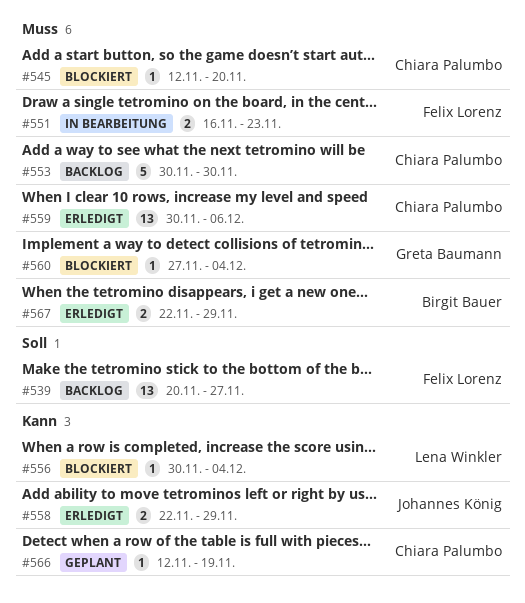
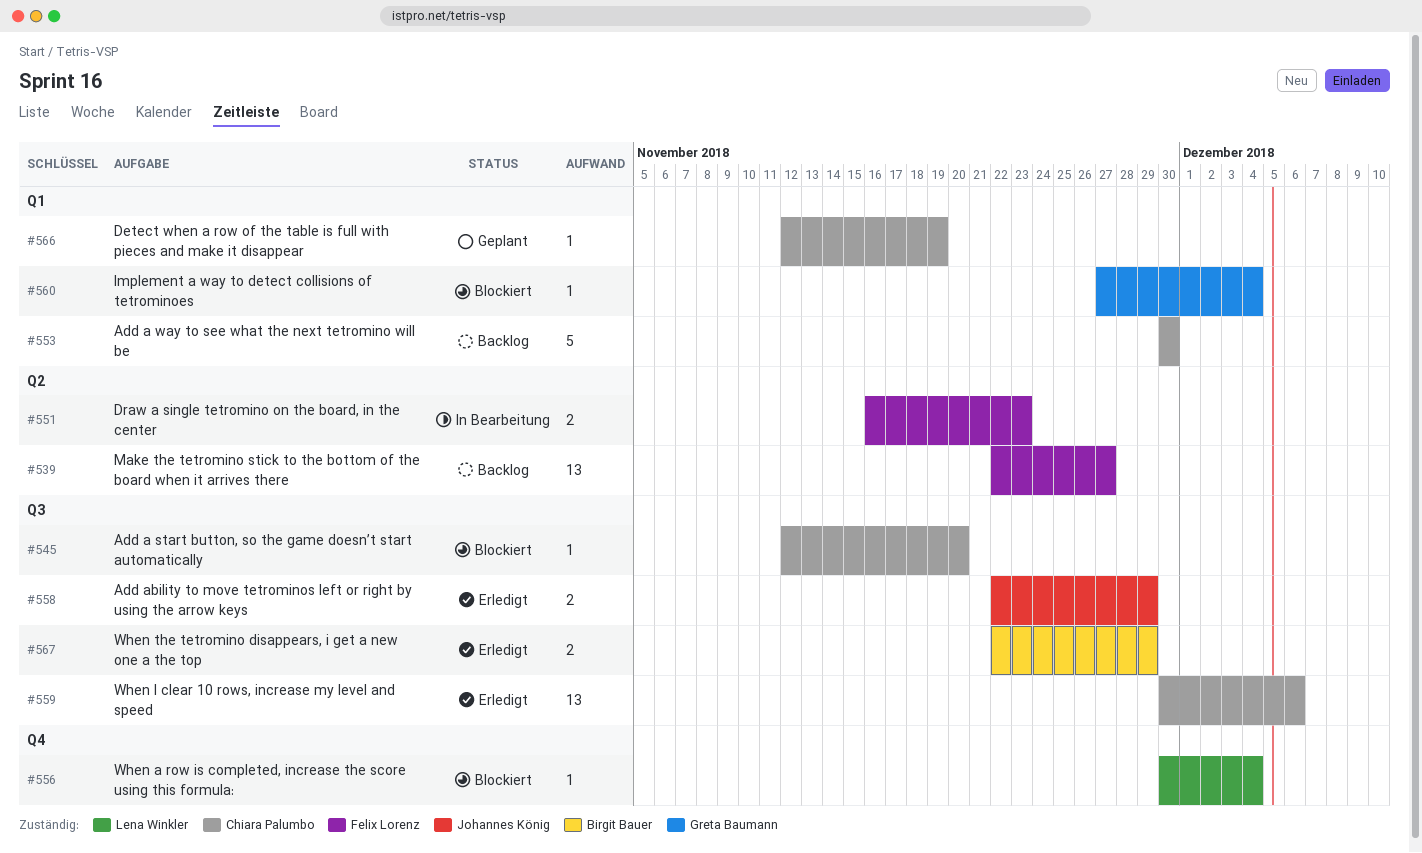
#539, start: Nov 20 -> Nov 22

